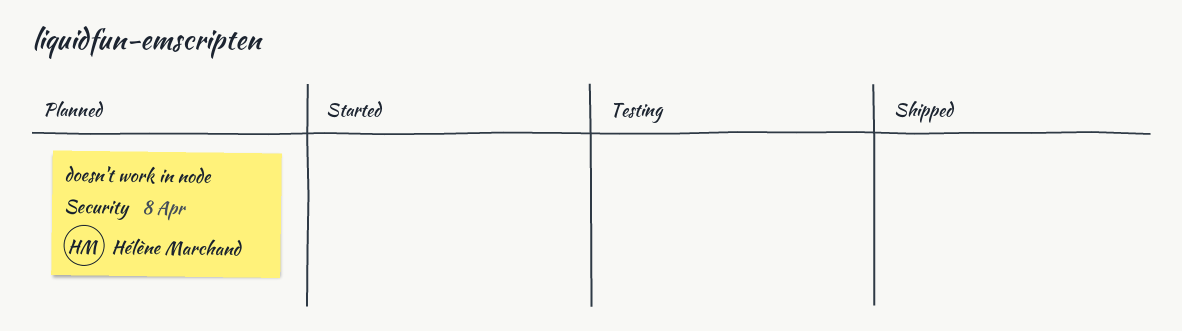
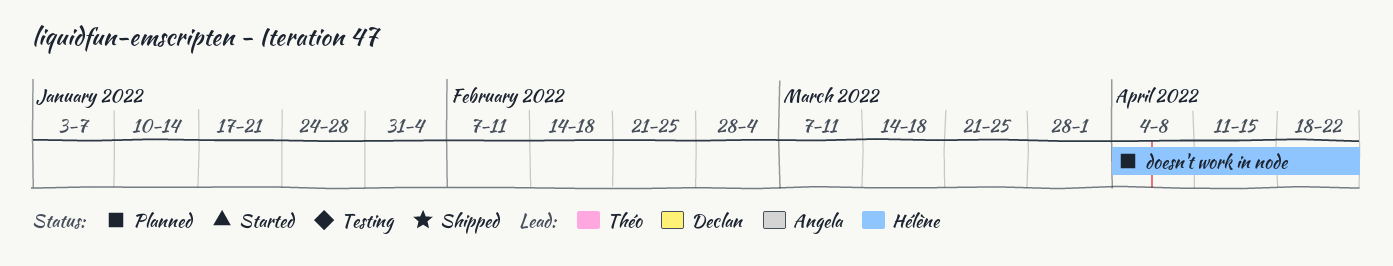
doesn't work in node, due: Apr 8 -> Apr 22

